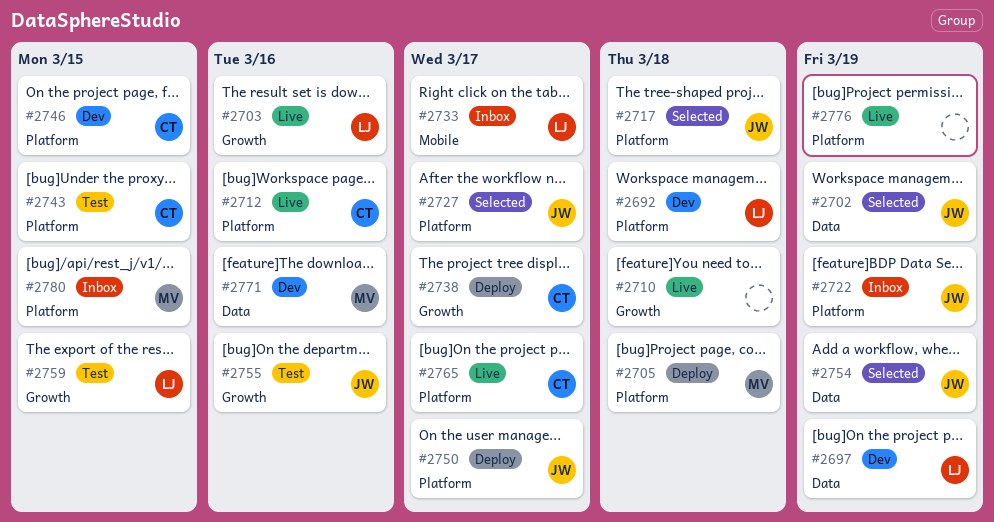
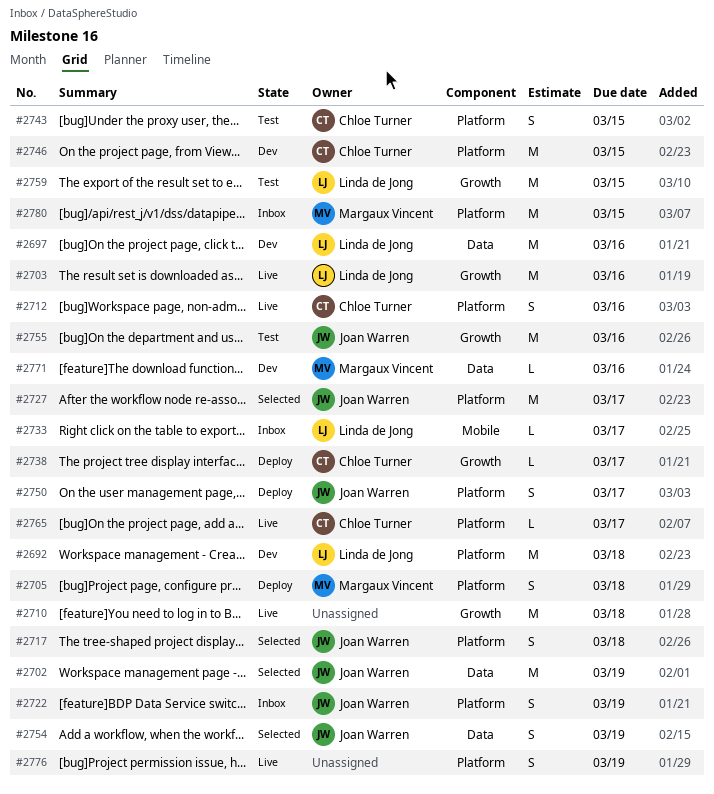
#2697, due: Mar 19 -> Mar 16

